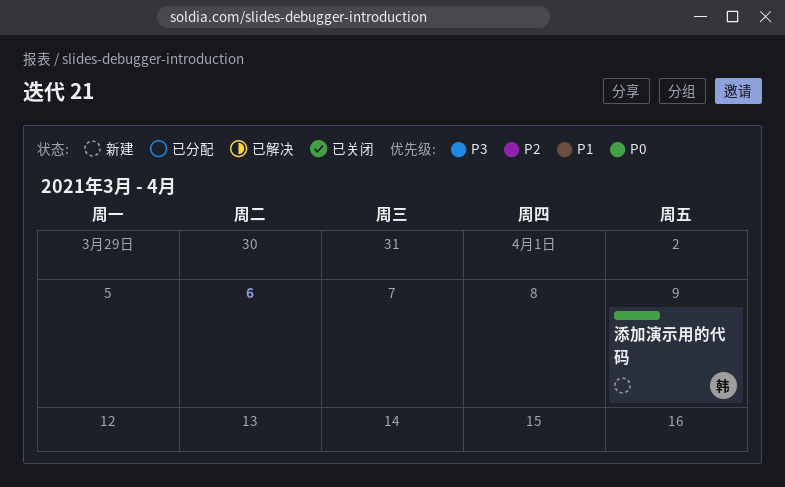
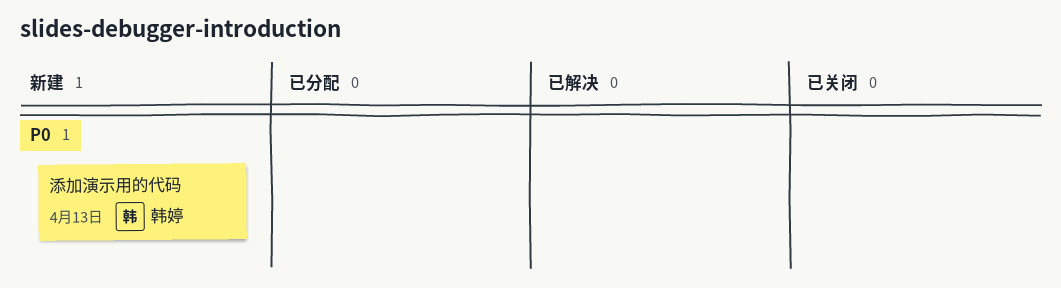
添加演示用的代码, due: Apr 9 -> Apr 13

